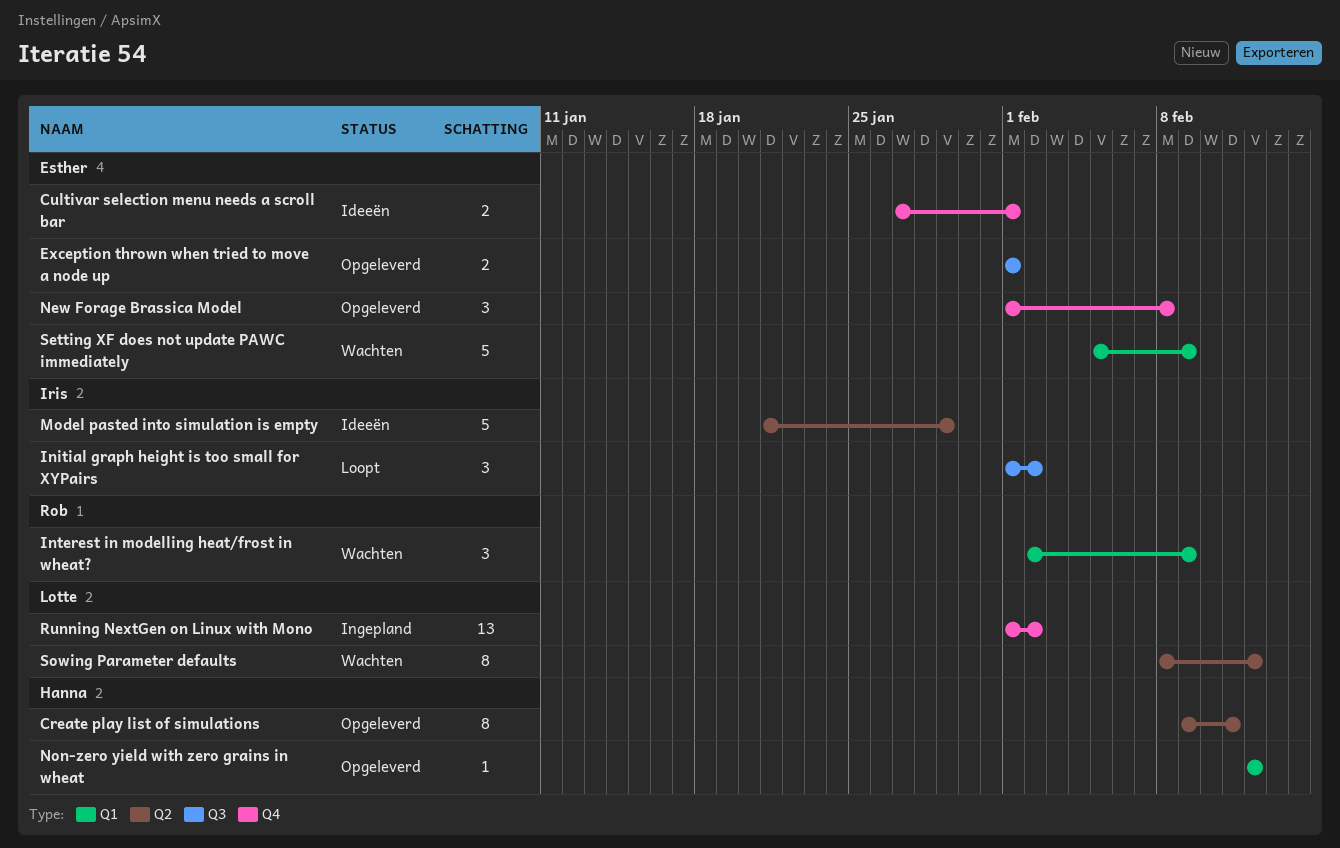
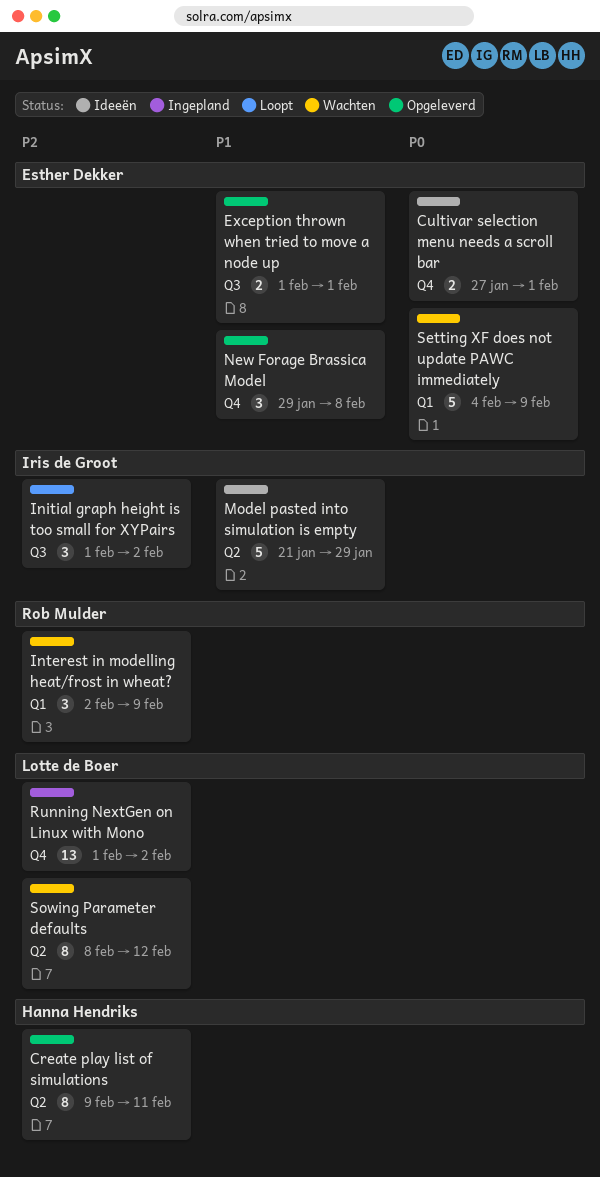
New Forage Brassica Model, start: Feb 1 -> Jan 29
Non-zero yield with zero grains in wheat: present -> none
Setting XF does not update PAWC immediately, start: Feb 5 -> Feb 4

